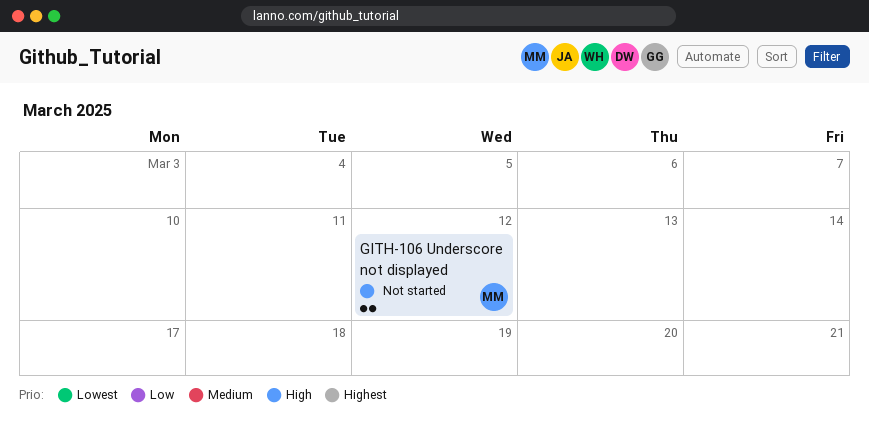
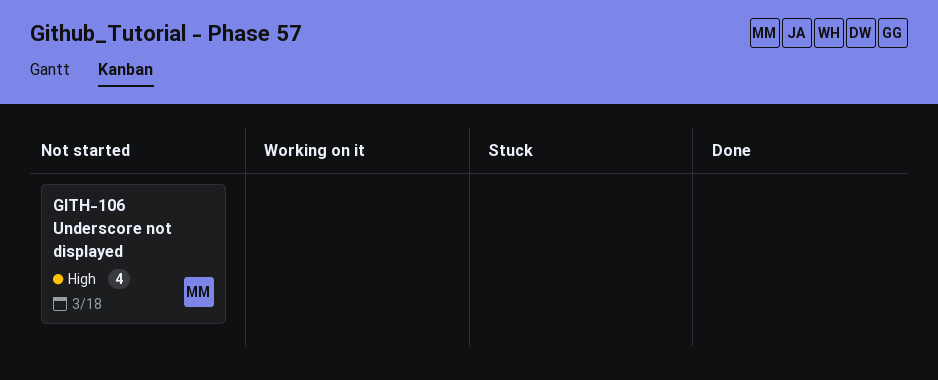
GITH-106, estimate: 2 -> 4
GITH-106, due: Mar 12 -> Mar 18

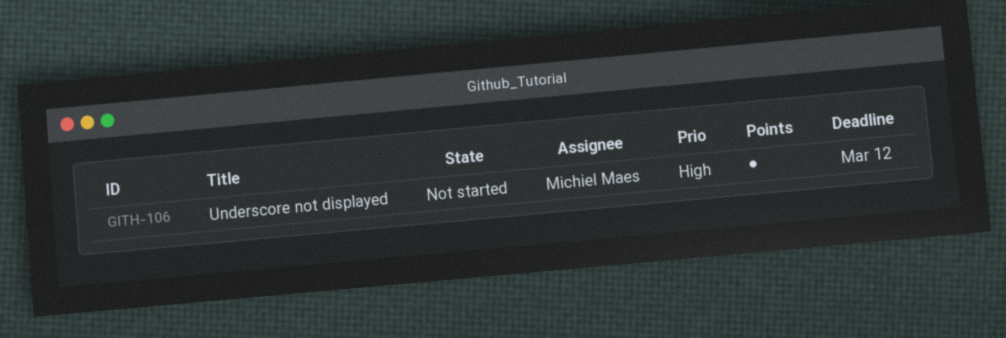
GITH-106, estimate: 4 -> 1
GITH-106, due: Mar 18 -> Mar 12

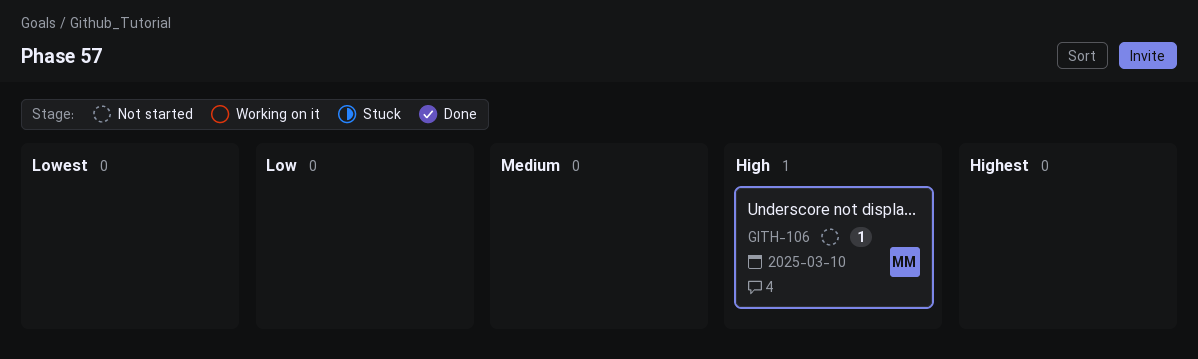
GITH-106, due: Mar 12 -> Mar 10

